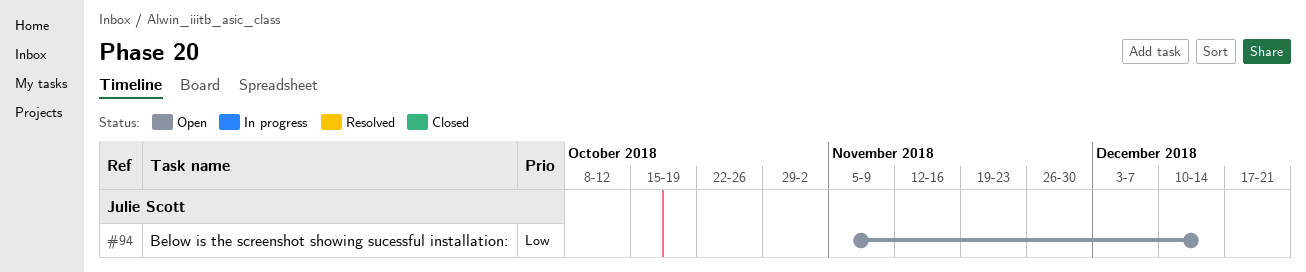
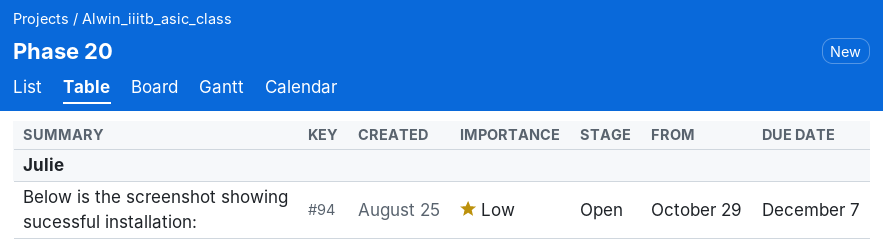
#94, start: Nov 5 -> Oct 29
#94, due: Dec 14 -> Dec 7

